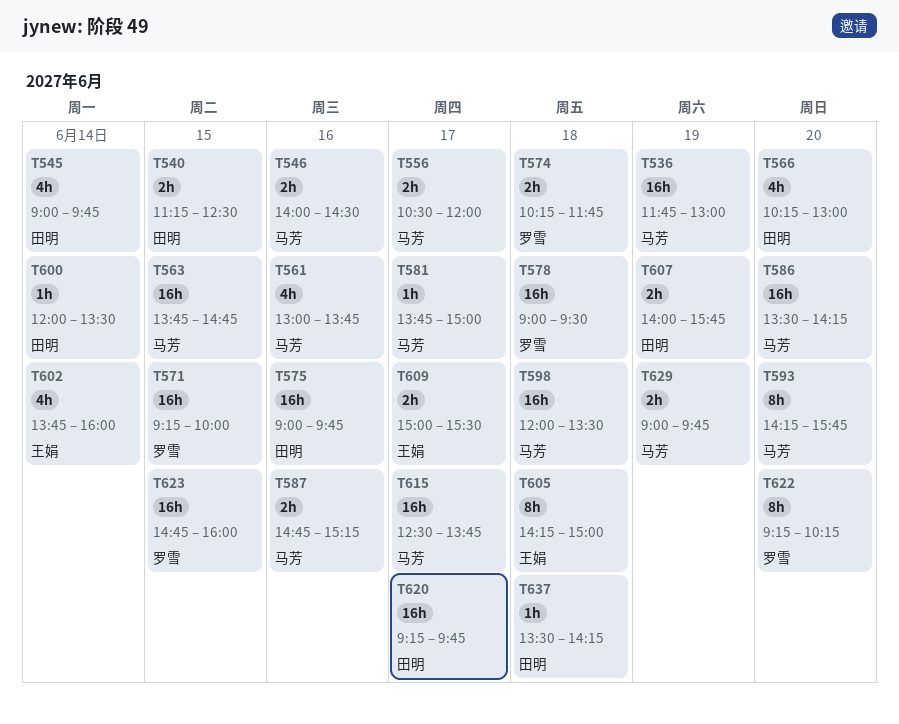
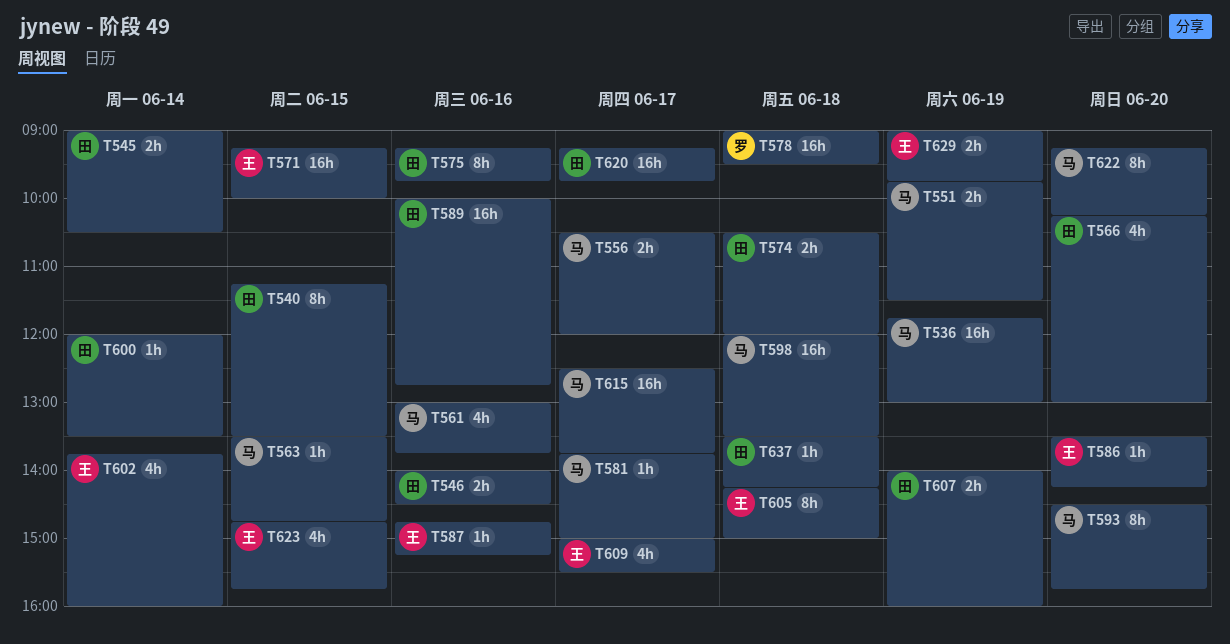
T540, estimate: 2h -> 8h
T540, ends: 12:30 -> 13:30
T545, estimate: 4h -> 2h
T545, ends: 09:45 -> 10:30
T546, owner: 马芳 -> 田明
T551: none -> present
T563, estimate: 16h -> 1h
T563, begins: 13:45 -> 13:30
T571, owner: 罗雪 -> 王娟
T574, owner: 罗雪 -> 田明
T574, begins: 10:15 -> 10:30
T574, ends: 11:45 -> 12:00
T575, estimate: 16h -> 8h
T575, begins: 09:00 -> 09:15
T586, owner: 马芳 -> 王娟
T586, estimate: 16h -> 1h
T587, owner: 马芳 -> 王娟
T587, estimate: 2h -> 1h
T589: none -> present
T593, begins: 14:15 -> 14:30
T607, ends: 15:45 -> 16:00
T609, estimate: 2h -> 4h
T622, owner: 罗雪 -> 马芳
T623, owner: 罗雪 -> 王娟
T623, estimate: 16h -> 4h
T623, ends: 16:00 -> 15:45
T629, owner: 马芳 -> 王娟

